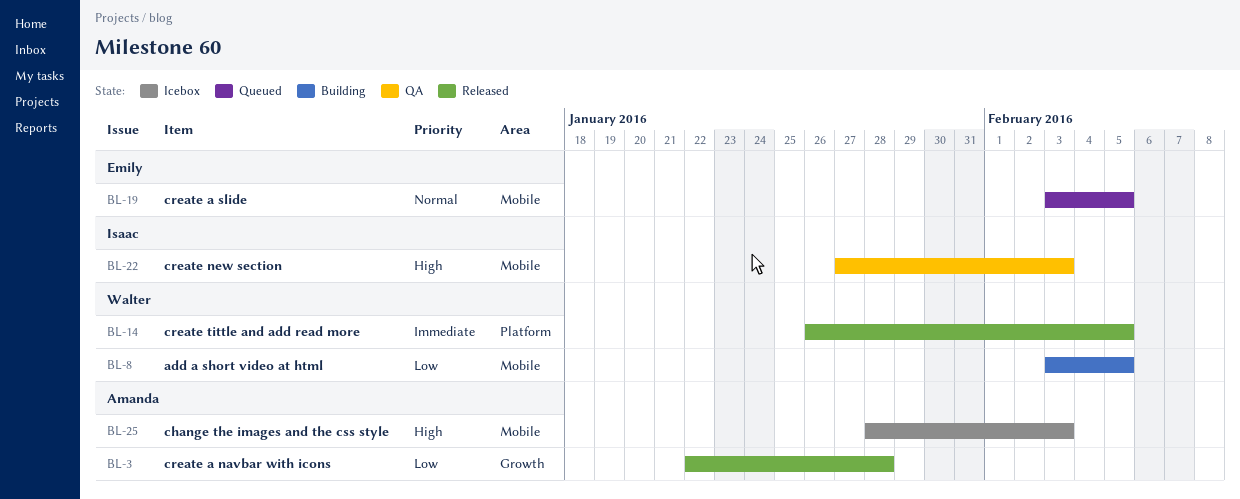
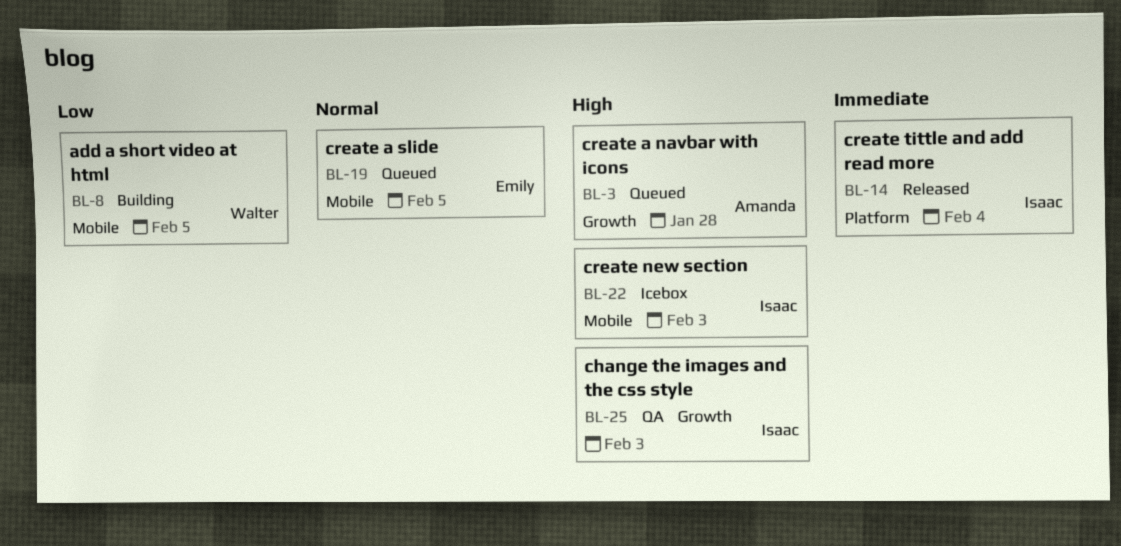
BL-3, status: Released -> Queued
BL-3, priority: Low -> High
BL-14, owner: Walter -> Isaac
BL-14, due: Feb 5 -> Feb 4
BL-22, status: QA -> Icebox
BL-25, status: Icebox -> QA
BL-25, owner: Amanda -> Isaac
BL-25, label: Mobile -> Growth

